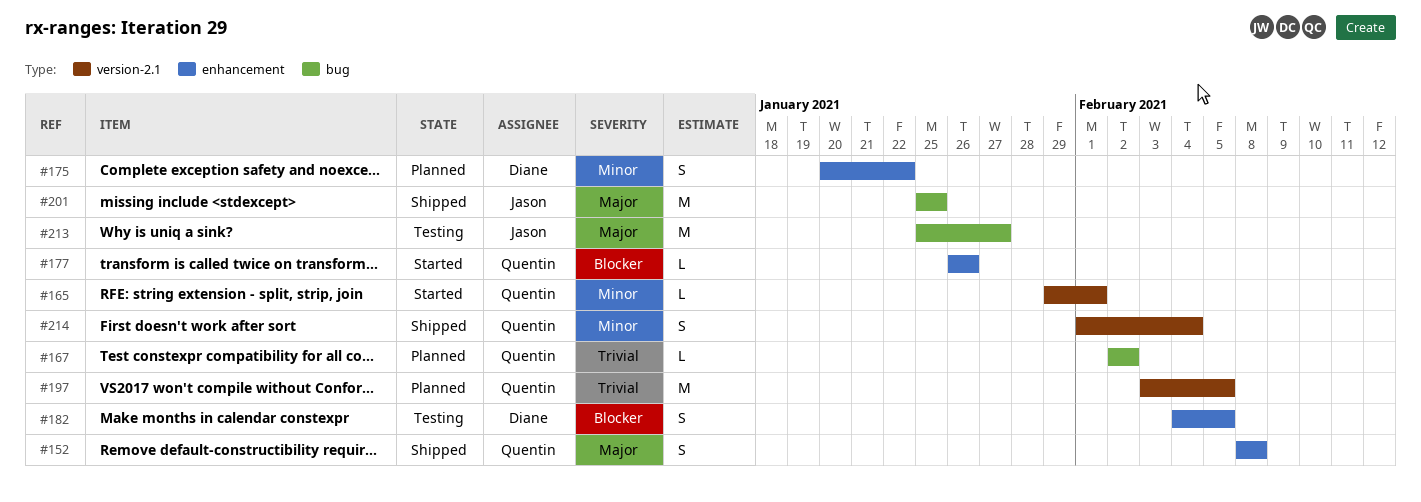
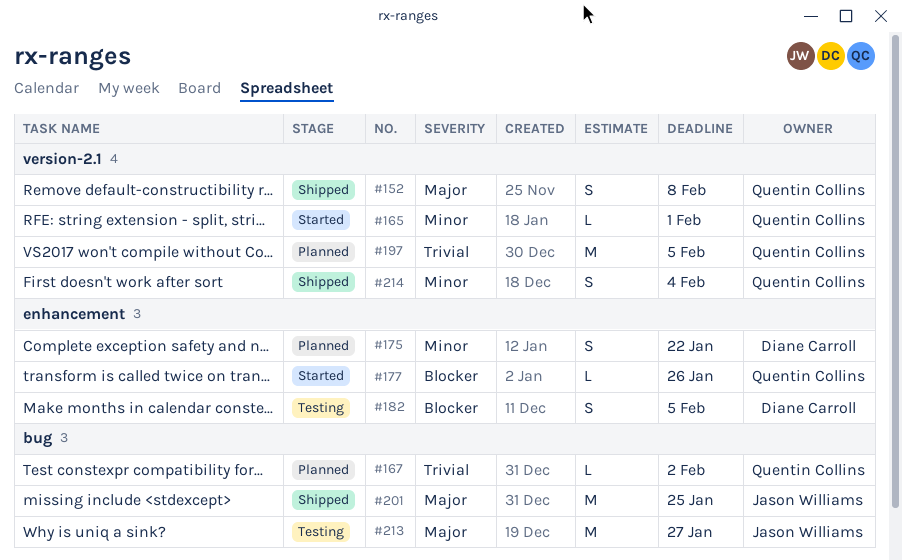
#152, label: enhancement -> version-2.1

